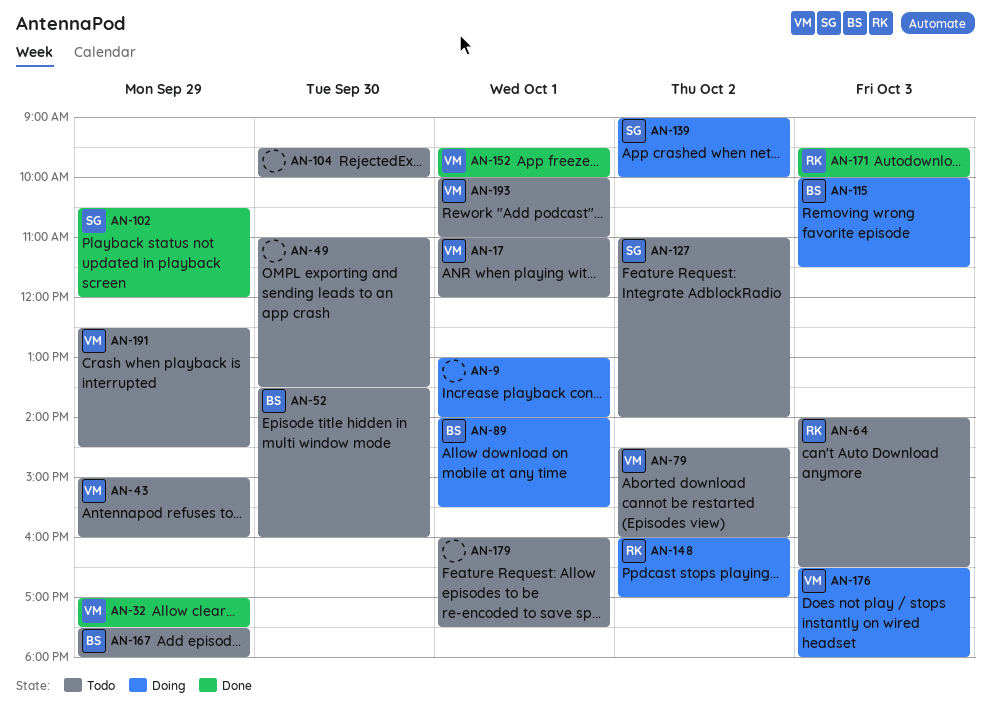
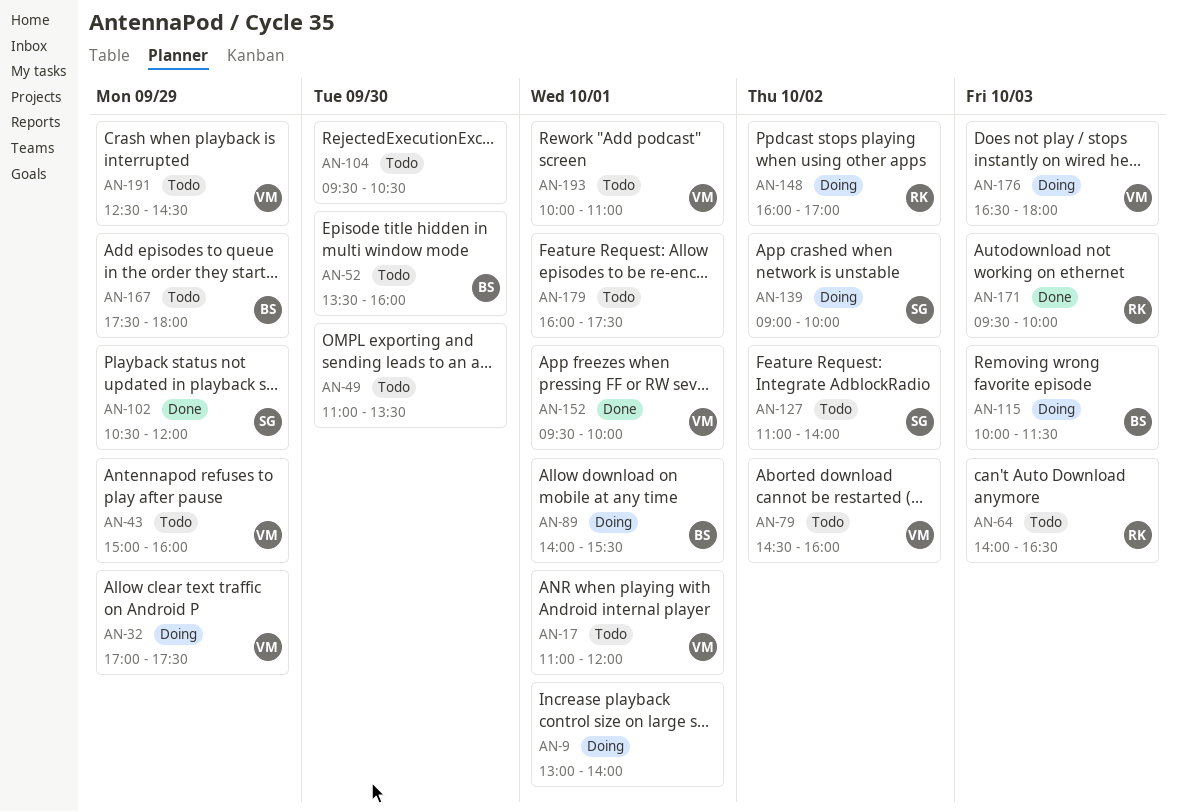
AN-32, status: Done -> Doing
AN-104, ends: 10:00 -> 10:30

